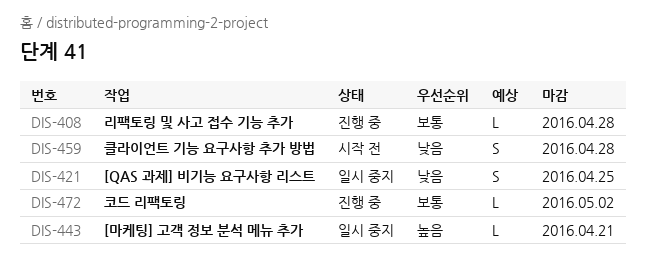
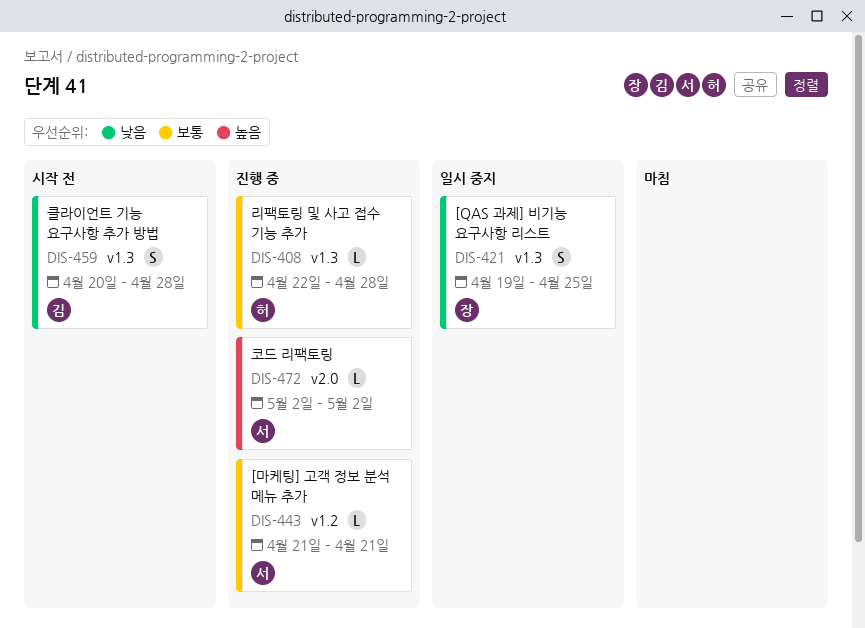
DIS-443, status: 일시 중지 -> 진행 중
DIS-443, priority: 높음 -> 보통
DIS-472, priority: 보통 -> 높음

